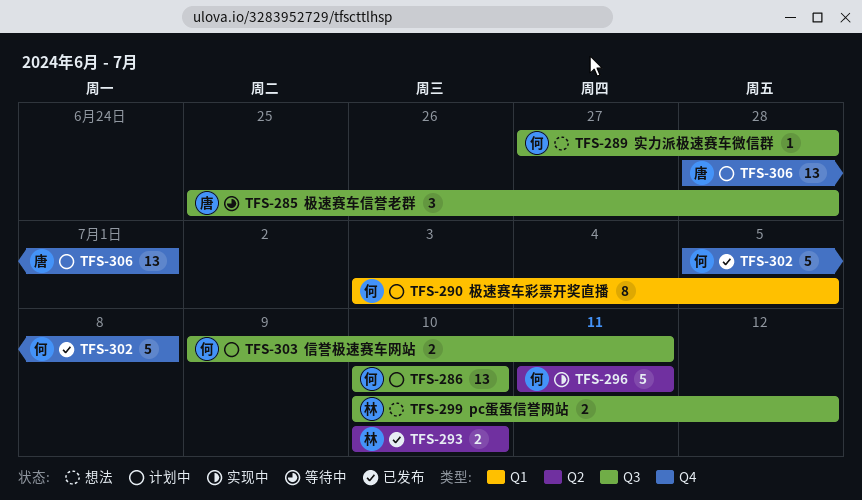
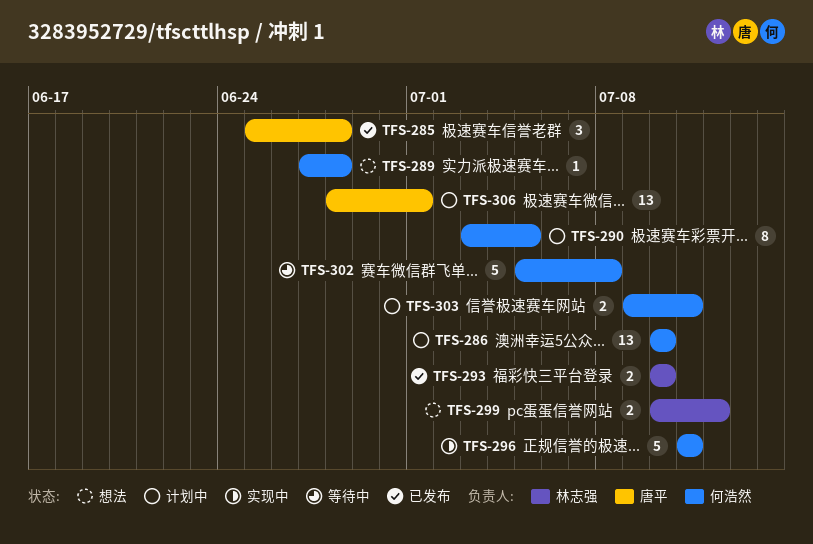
TFS-285, status: 等待中 -> 已发布
TFS-302, status: 已发布 -> 等待中

